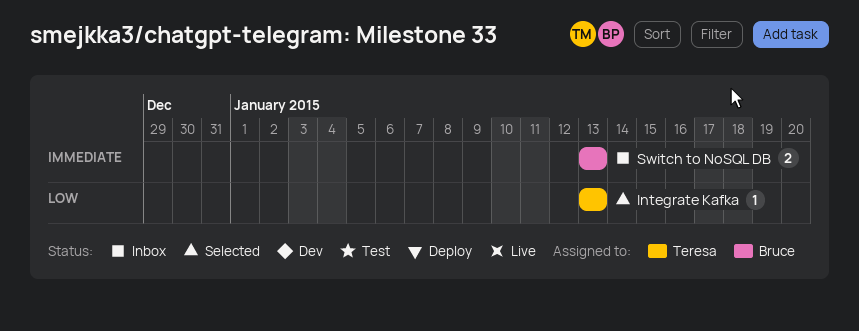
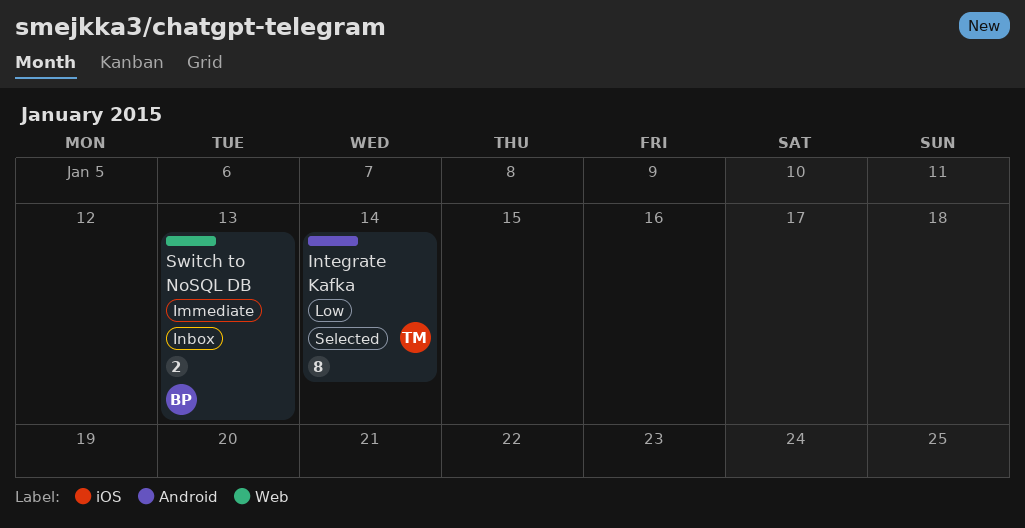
Integrate Kafka, estimate: 1 -> 8
Integrate Kafka, due: Jan 13 -> Jan 14

